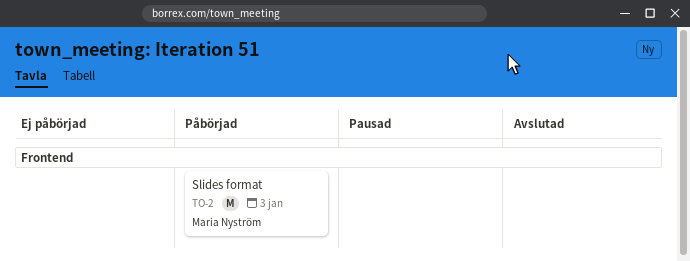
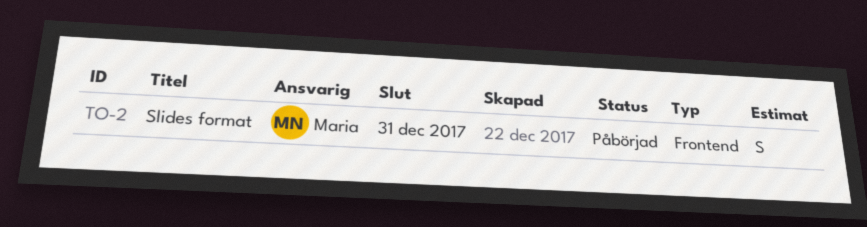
TO-2, estimate: M -> S
TO-2, due: Jan 3 -> Dec 31

